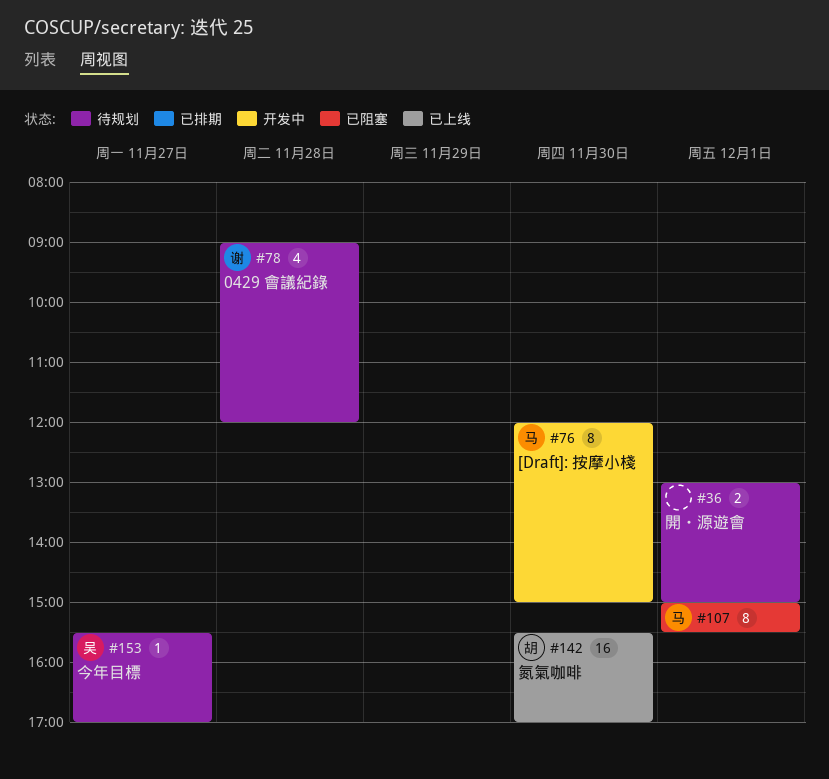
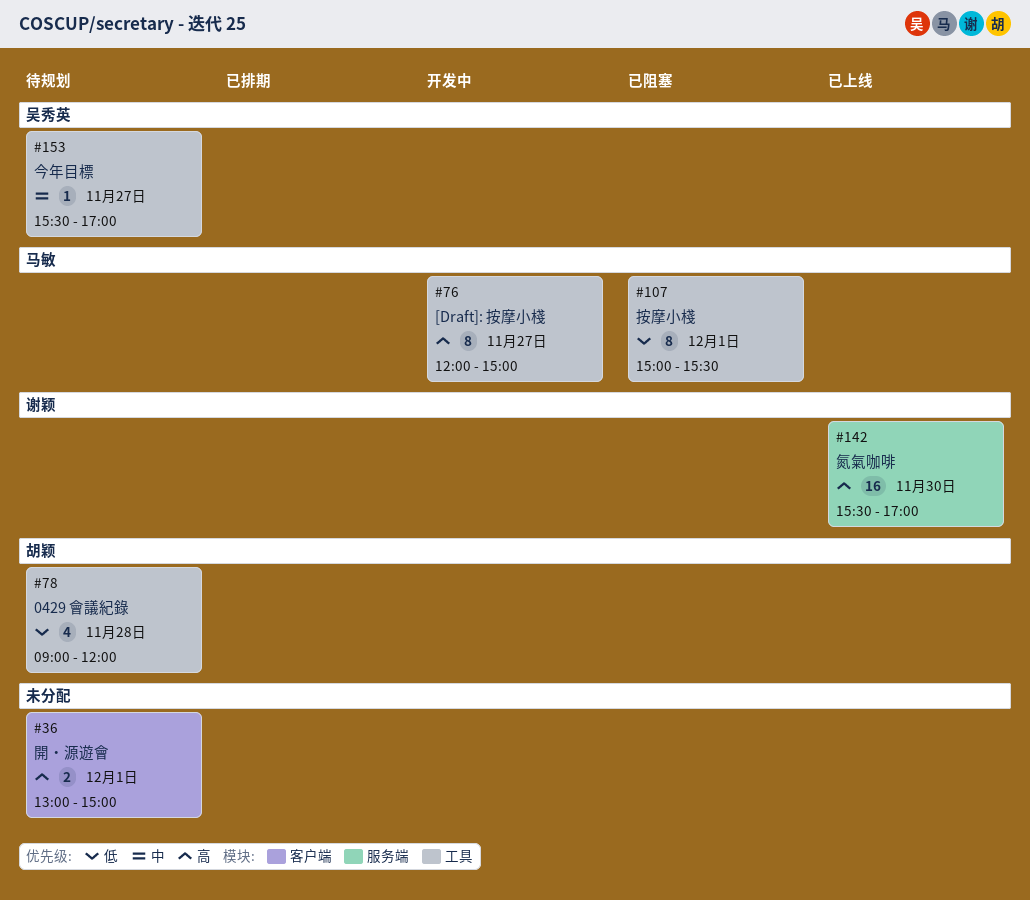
#76, day: Nov 30 -> Nov 27
#78, owner: 谢颖 -> 胡颖
#142, owner: 胡颖 -> 谢颖

